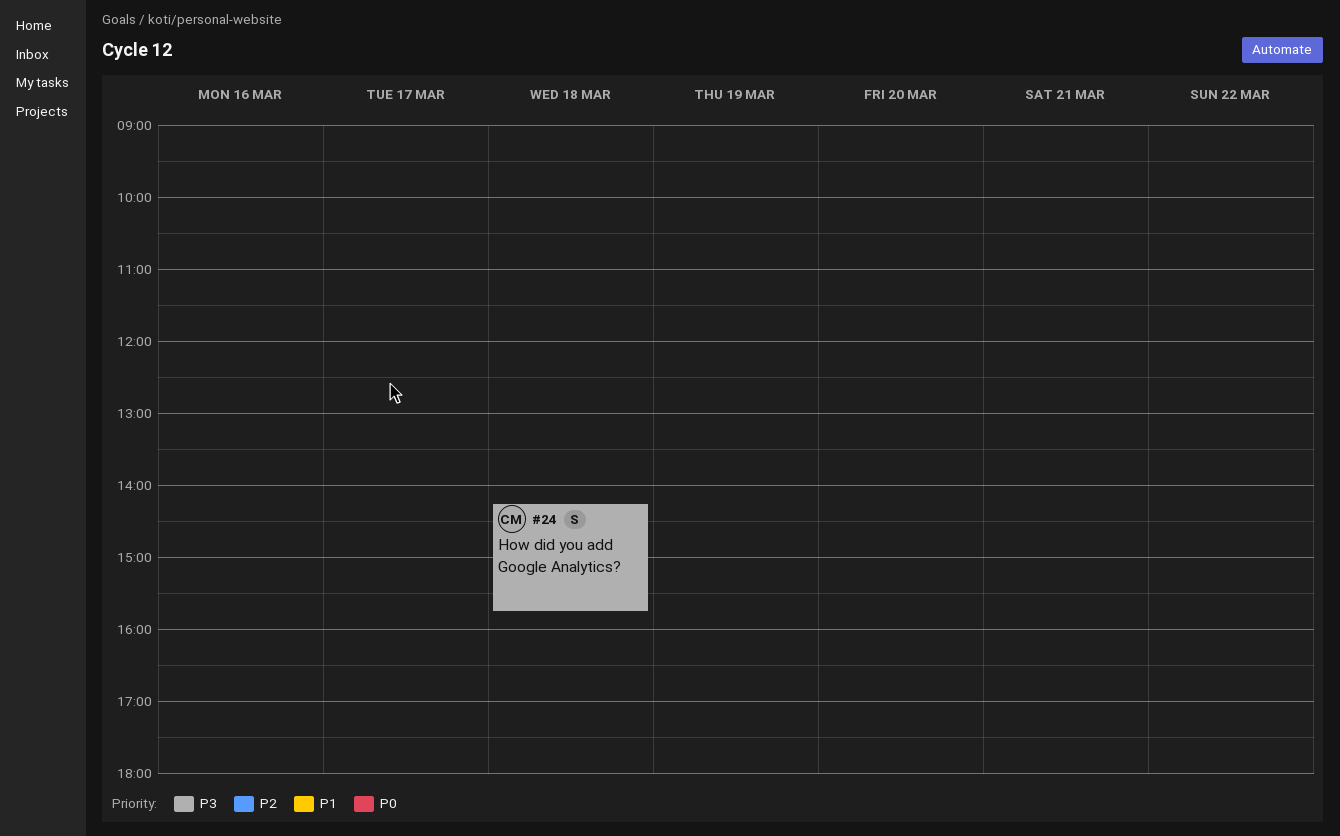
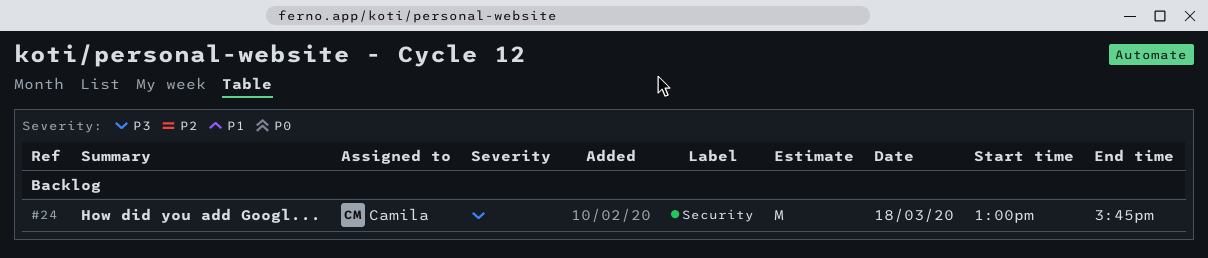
#24, estimate: S -> M
#24, begins: 14:15 -> 13:00

